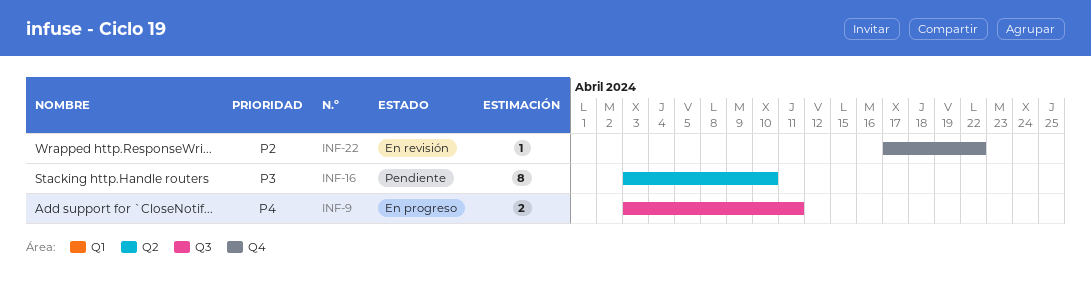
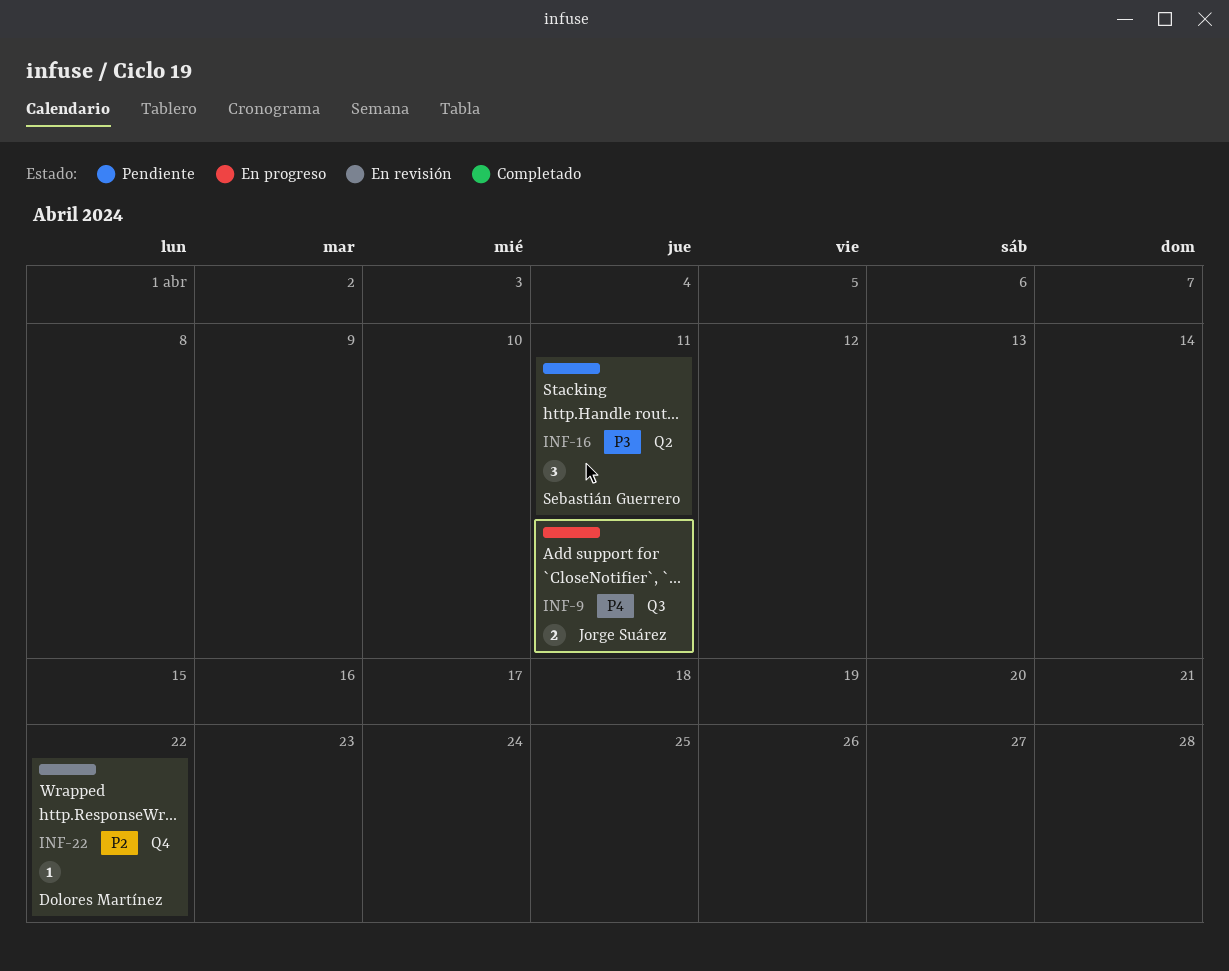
INF-16, estimate: 8 -> 3
INF-16, due: Apr 10 -> Apr 11

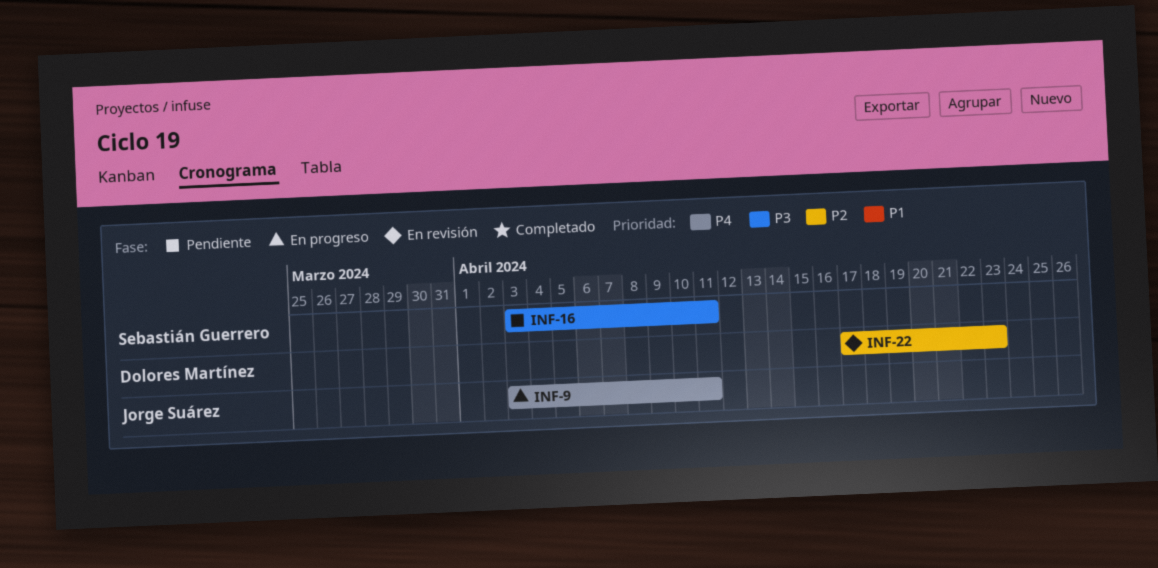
INF-22, due: Apr 22 -> Apr 23

